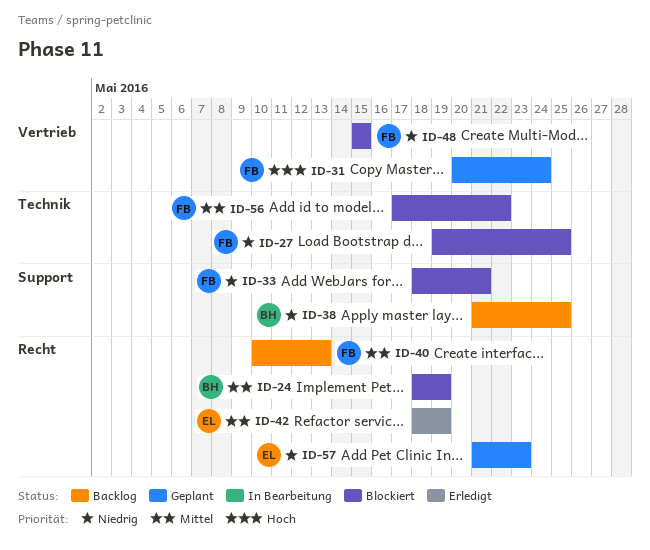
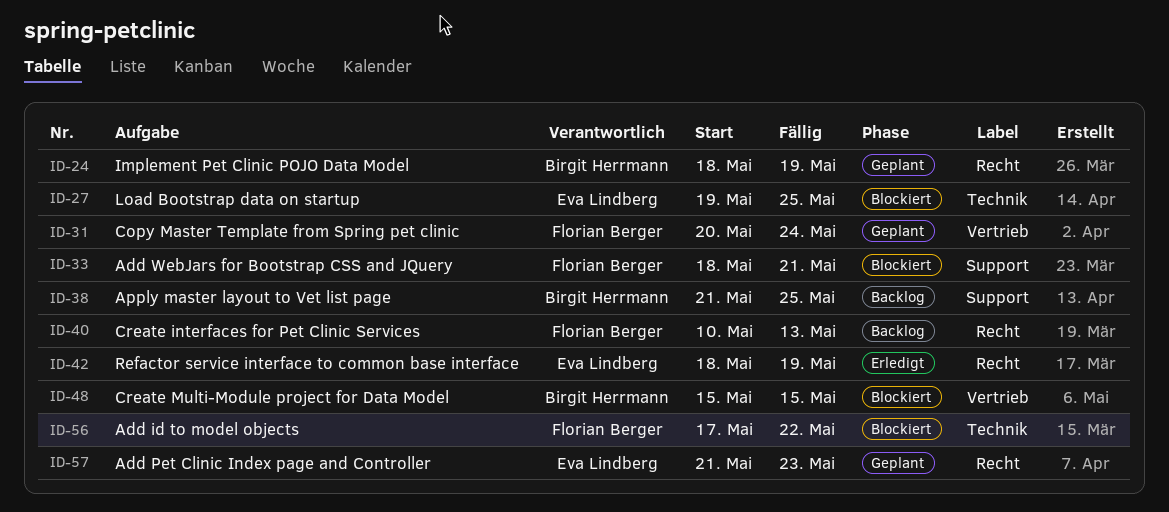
ID-24, status: Blockiert -> Geplant
ID-27, owner: Florian Berger -> Eva Lindberg
ID-48, owner: Florian Berger -> Birgit Herrmann

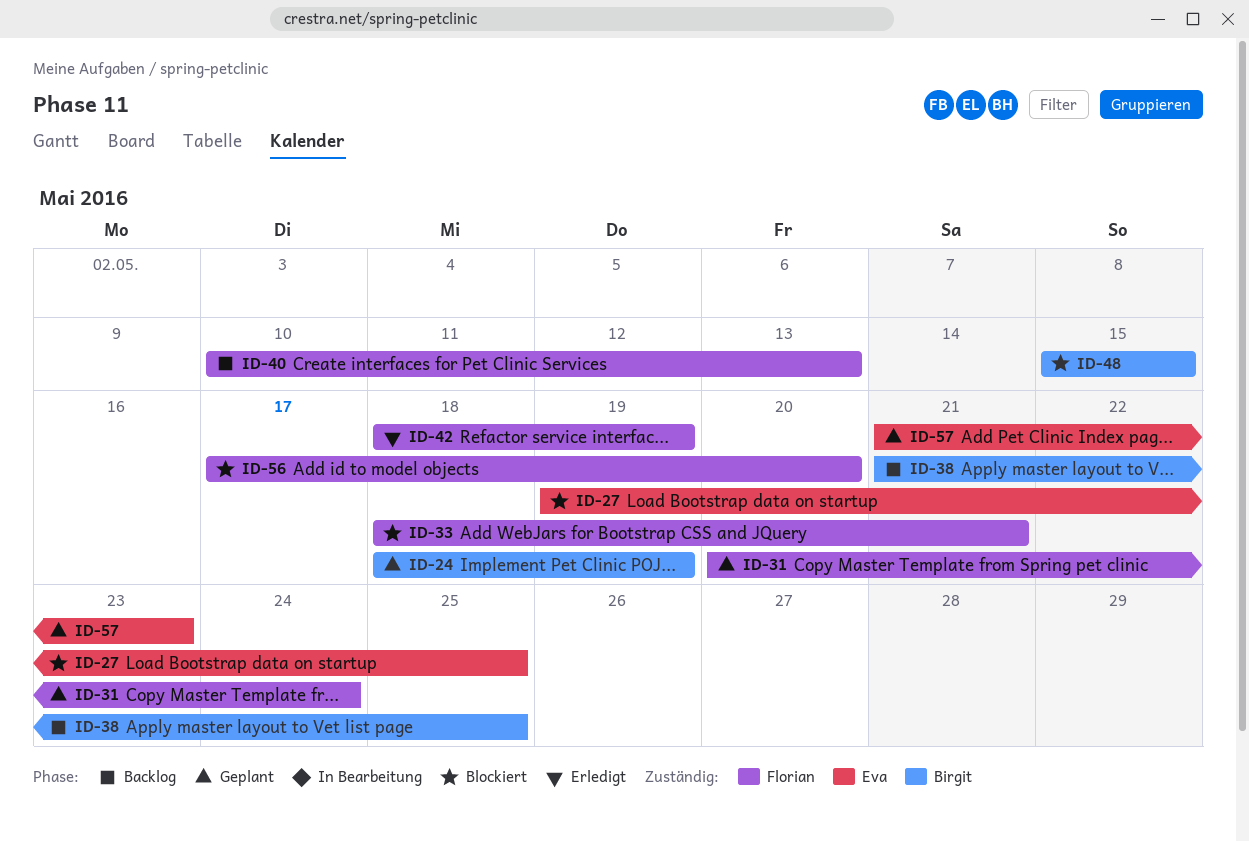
ID-42, owner: Eva Lindberg -> Florian Berger
ID-56, due: May 22 -> May 20

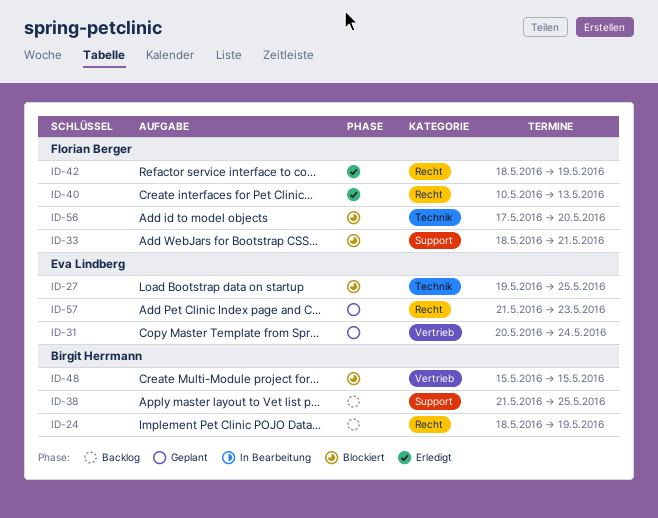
ID-24, status: Geplant -> Backlog
ID-31, owner: Florian Berger -> Eva Lindberg
ID-40, status: Backlog -> Erledigt

